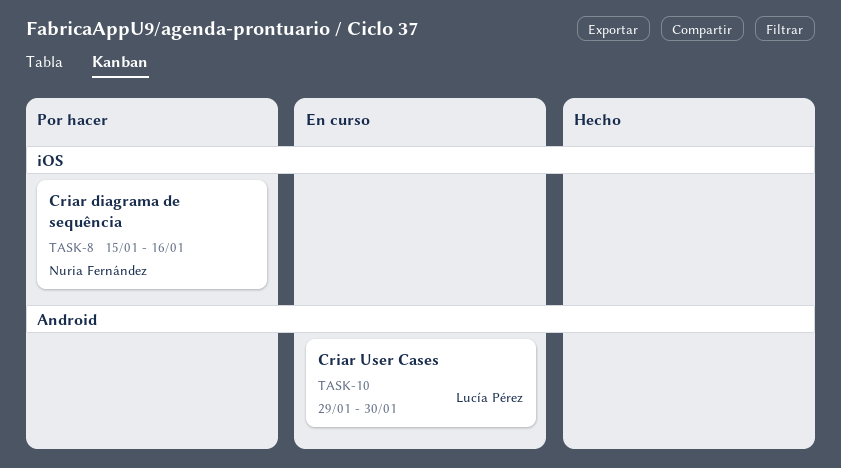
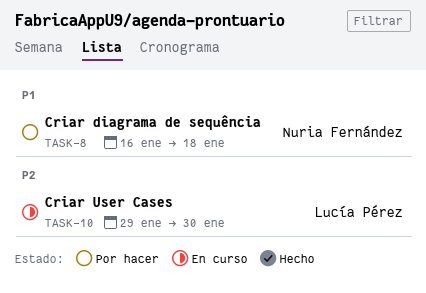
TASK-8, start: Jan 15 -> Jan 16
TASK-8, due: Jan 16 -> Jan 18

